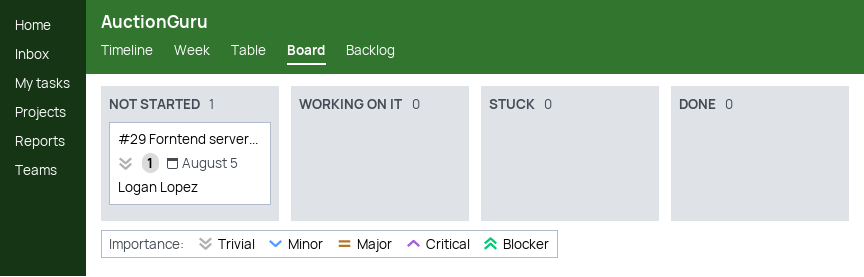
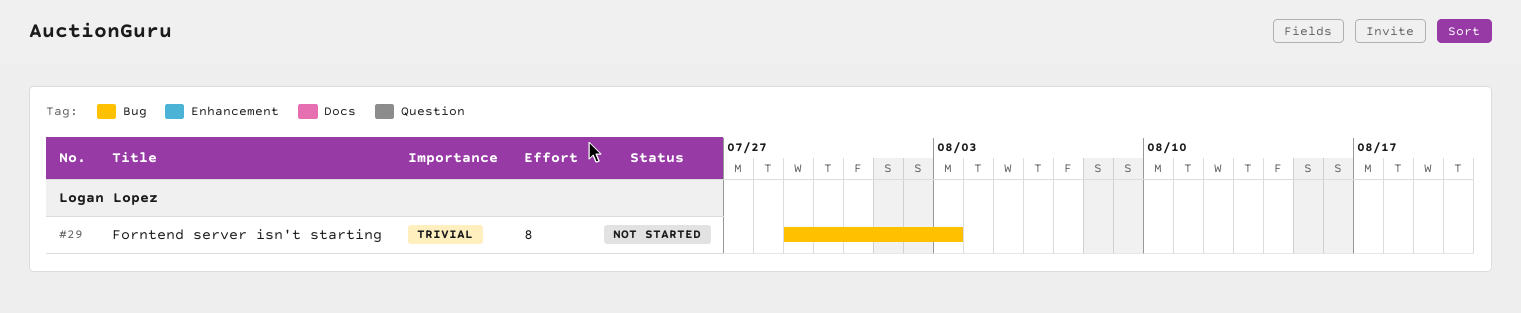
#29, estimate: 1 -> 8
#29, due: Aug 5 -> Aug 3

